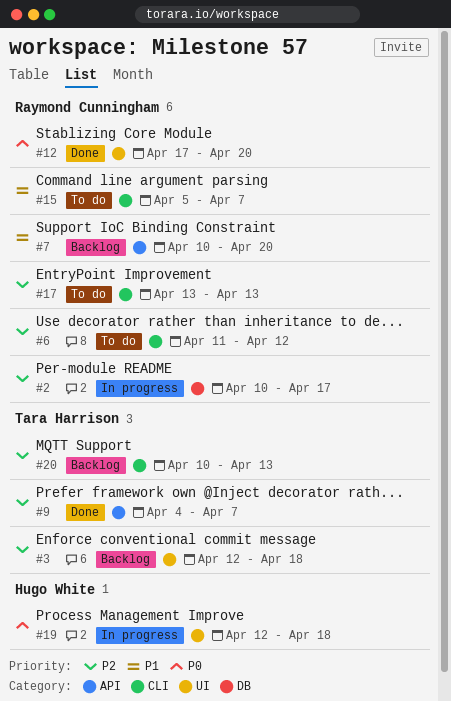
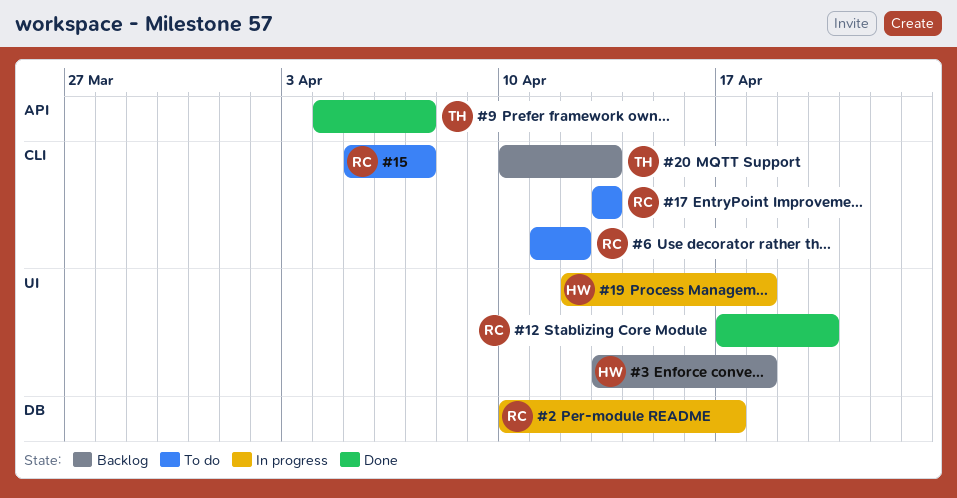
#3, owner: Tara Harrison -> Hugo White
#3, start: Apr 12 -> Apr 13
#7: present -> none

